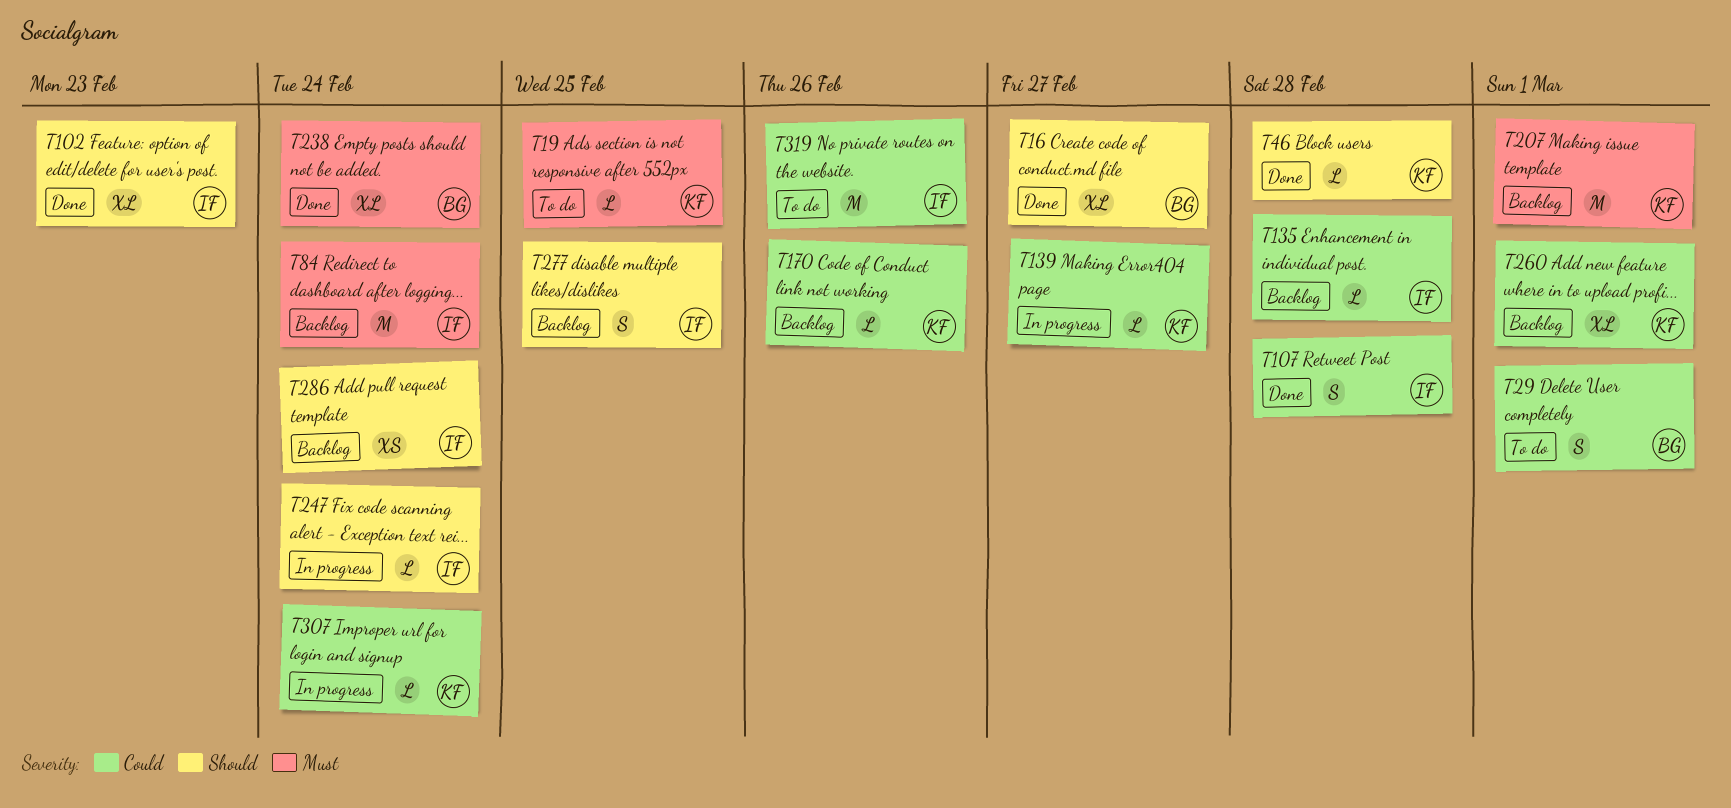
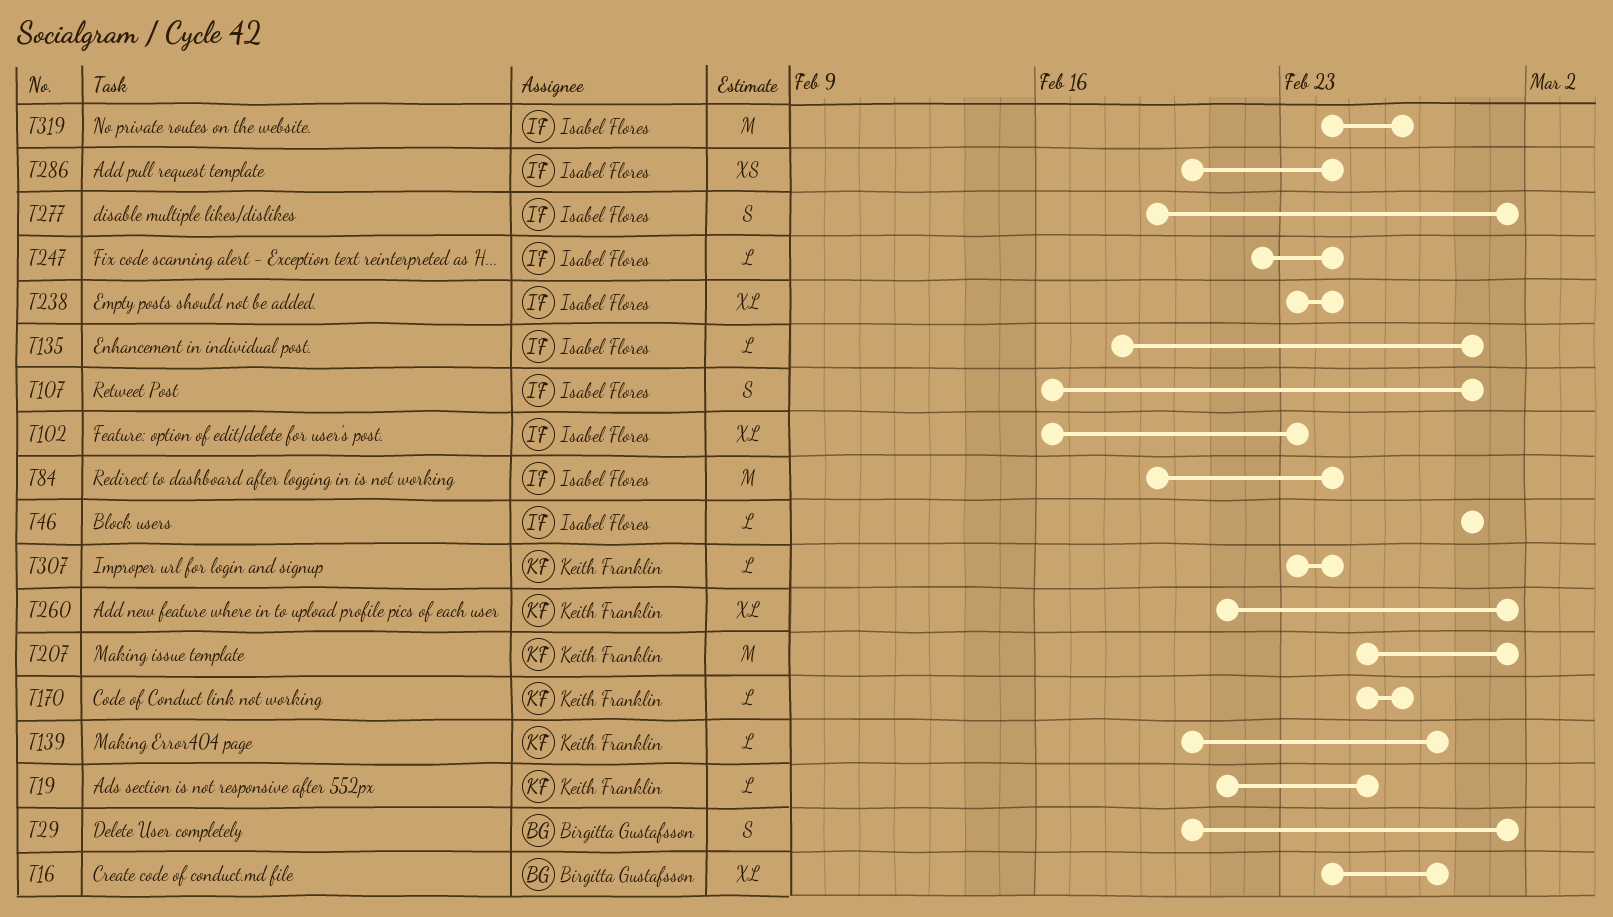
T46, owner: Keith Franklin -> Isabel Flores
T238, owner: Birgitta Gustafsson -> Isabel Flores
T277, due: Feb 25 -> Mar 1

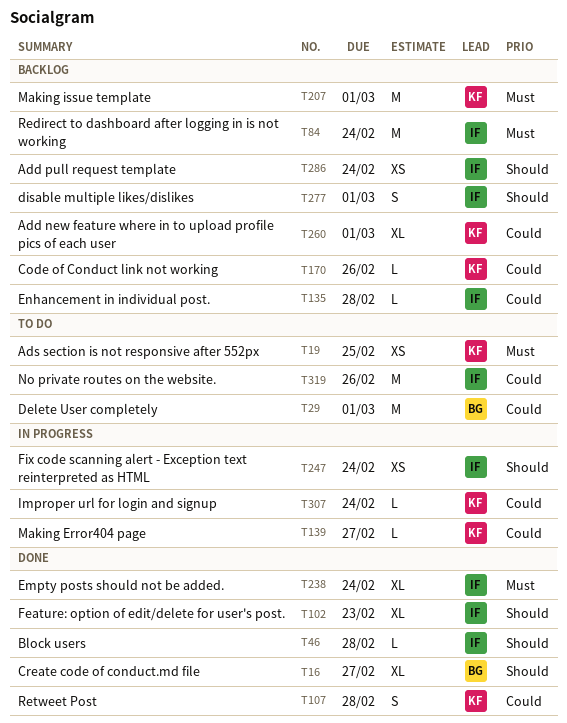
T19, estimate: L -> XS
T29, estimate: S -> M
T107, owner: Isabel Flores -> Keith Franklin
T247, estimate: L -> XS

